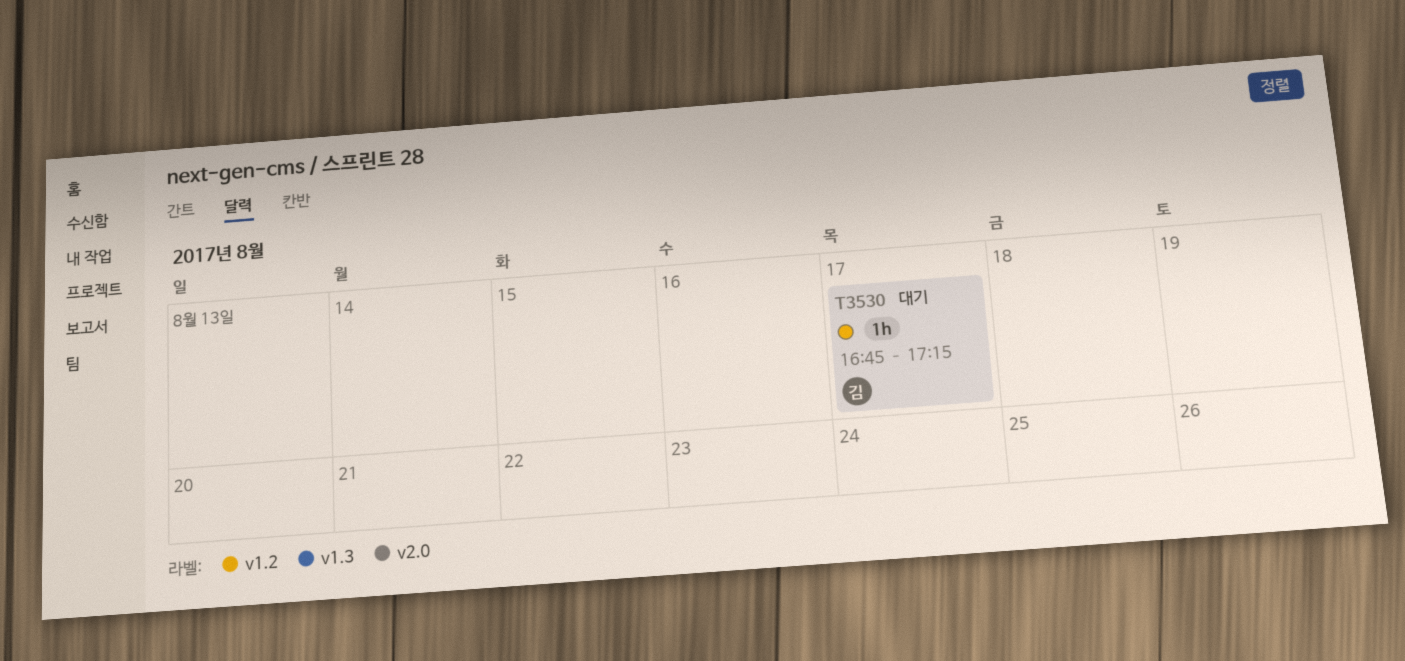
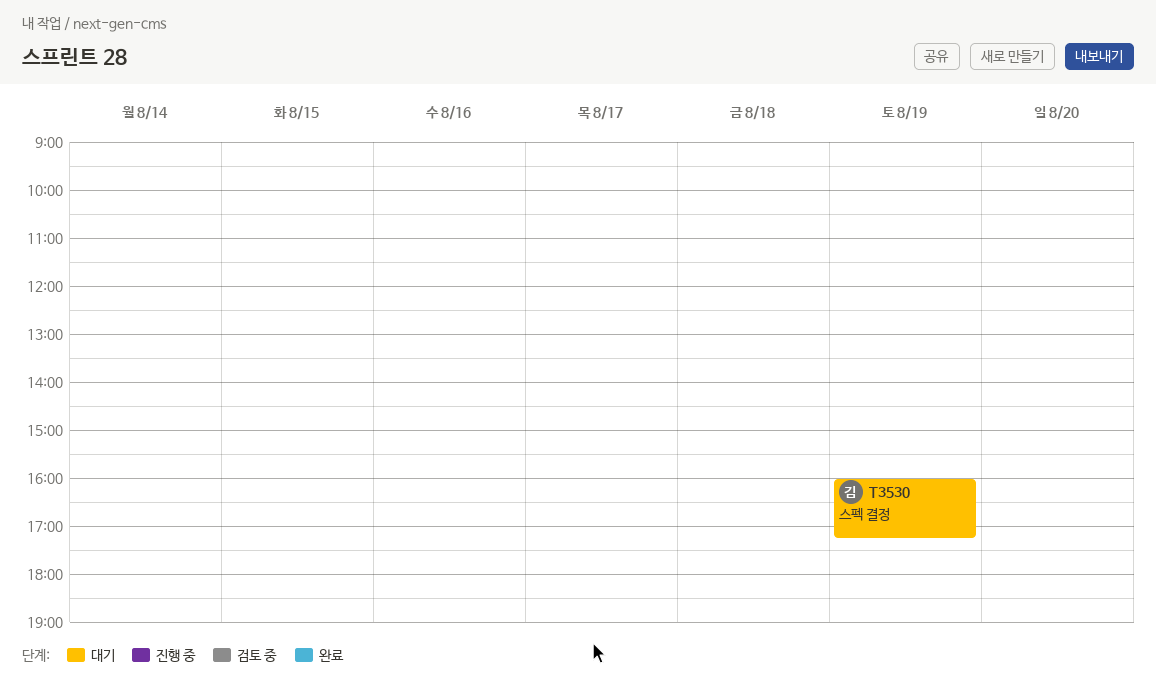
T3530, day: Aug 17 -> Aug 19
T3530, begins: 16:45 -> 16:00

